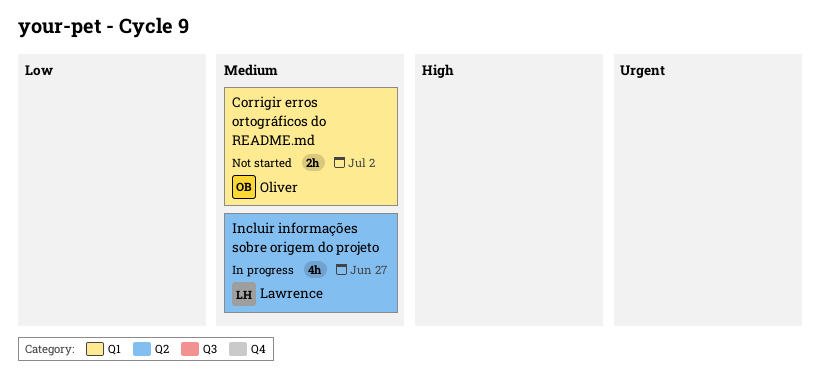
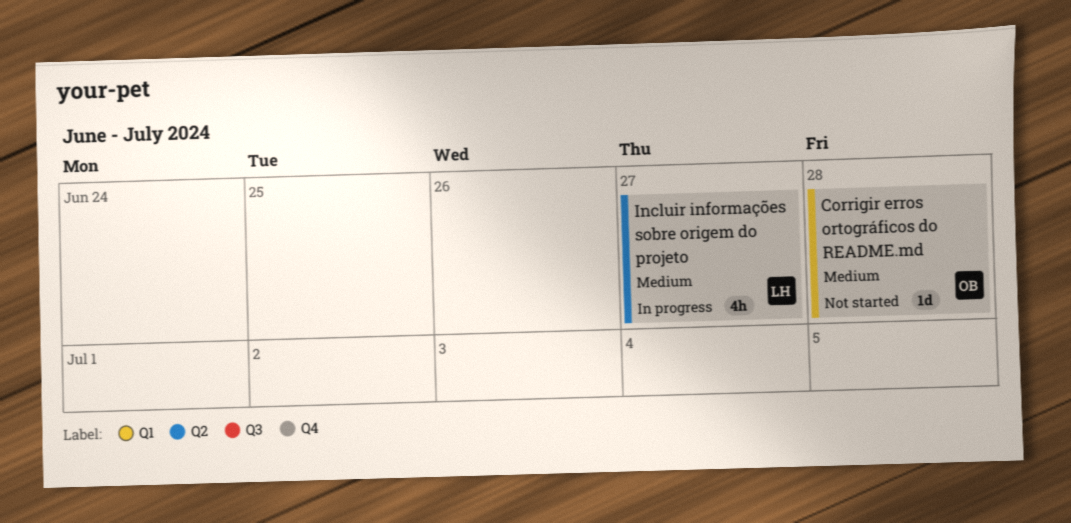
Corrigir erros ortográficos do README.md, estimate: 2h -> 1d
Corrigir erros ortográficos do README.md, due: Jul 2 -> Jun 28

